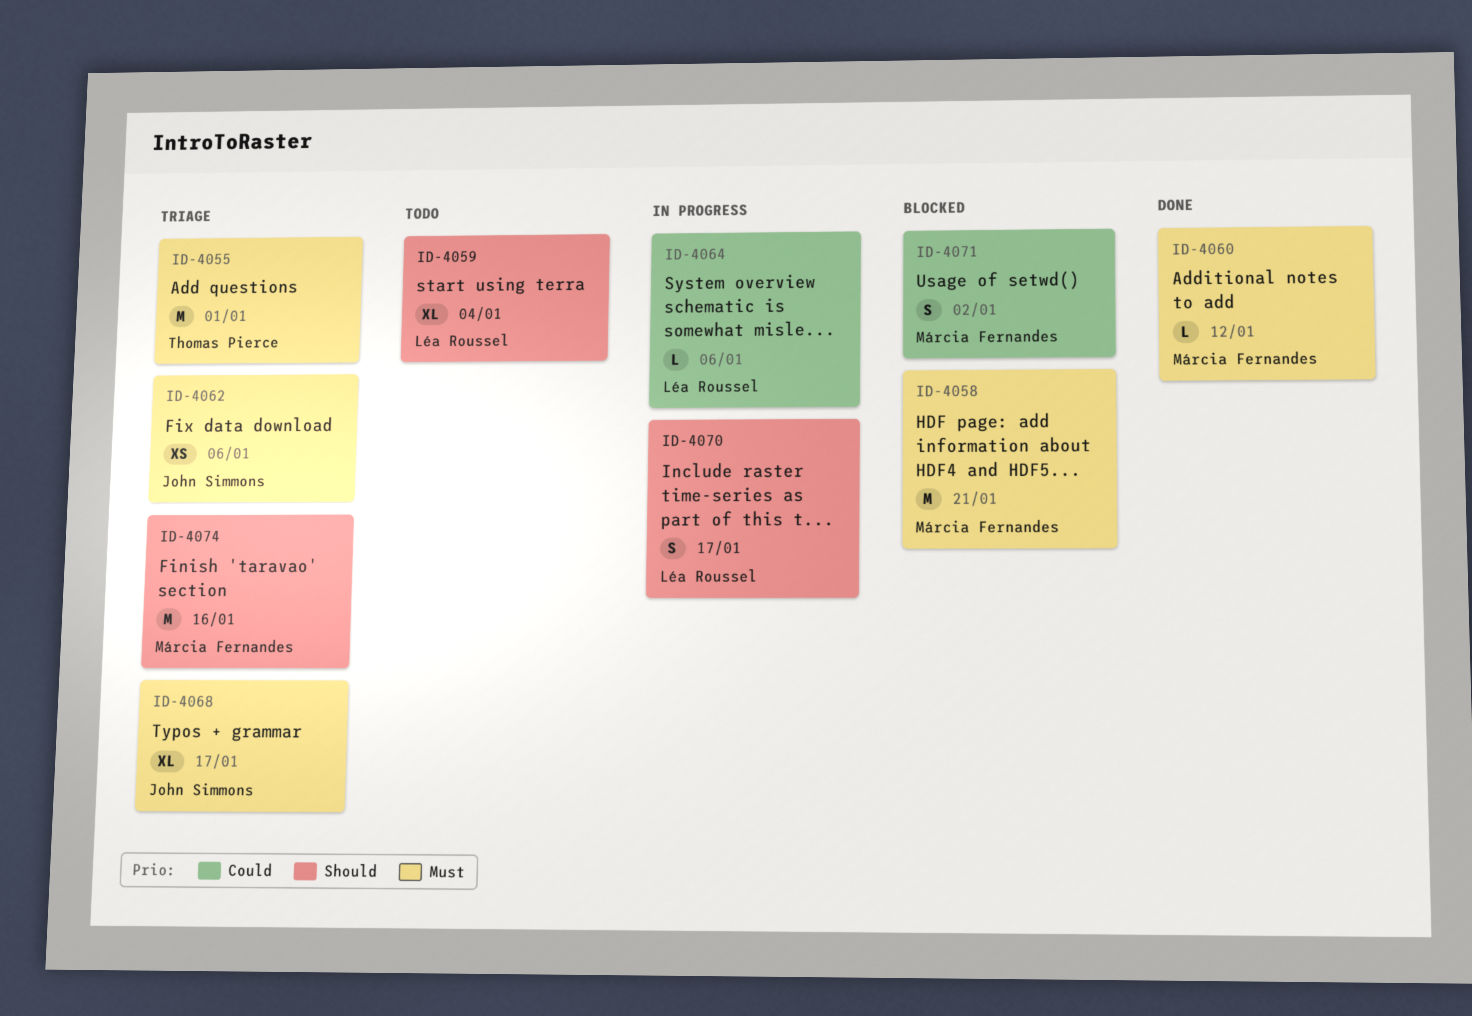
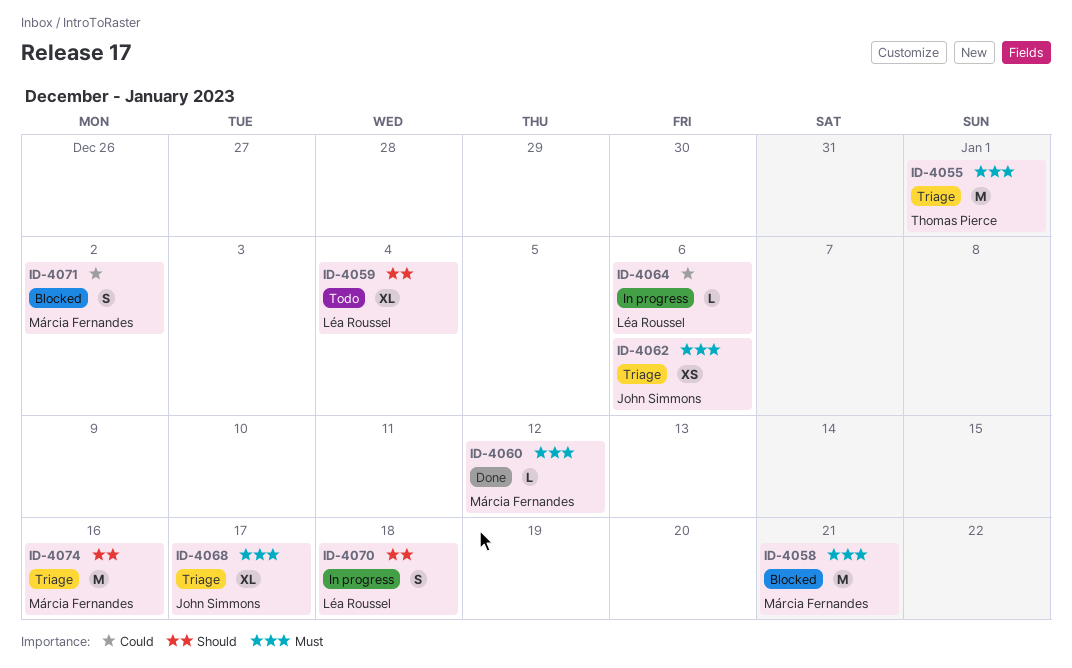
ID-4070, due: Jan 17 -> Jan 18

